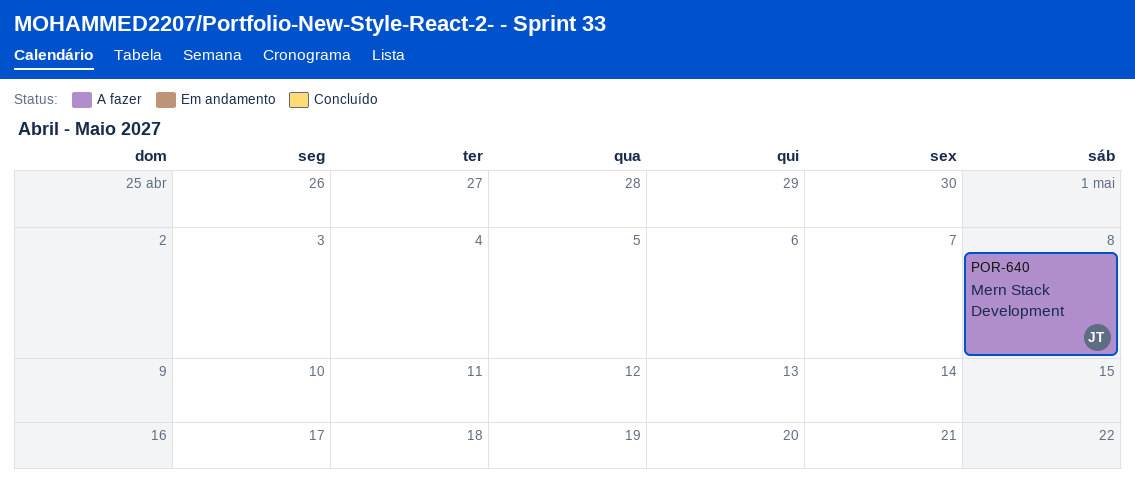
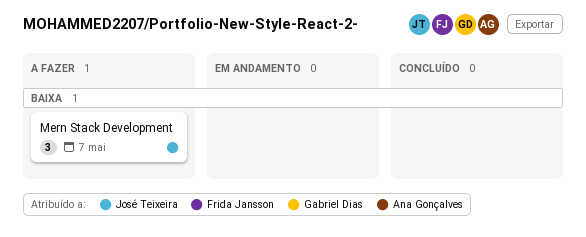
Mern Stack Development, due: May 8 -> May 7

